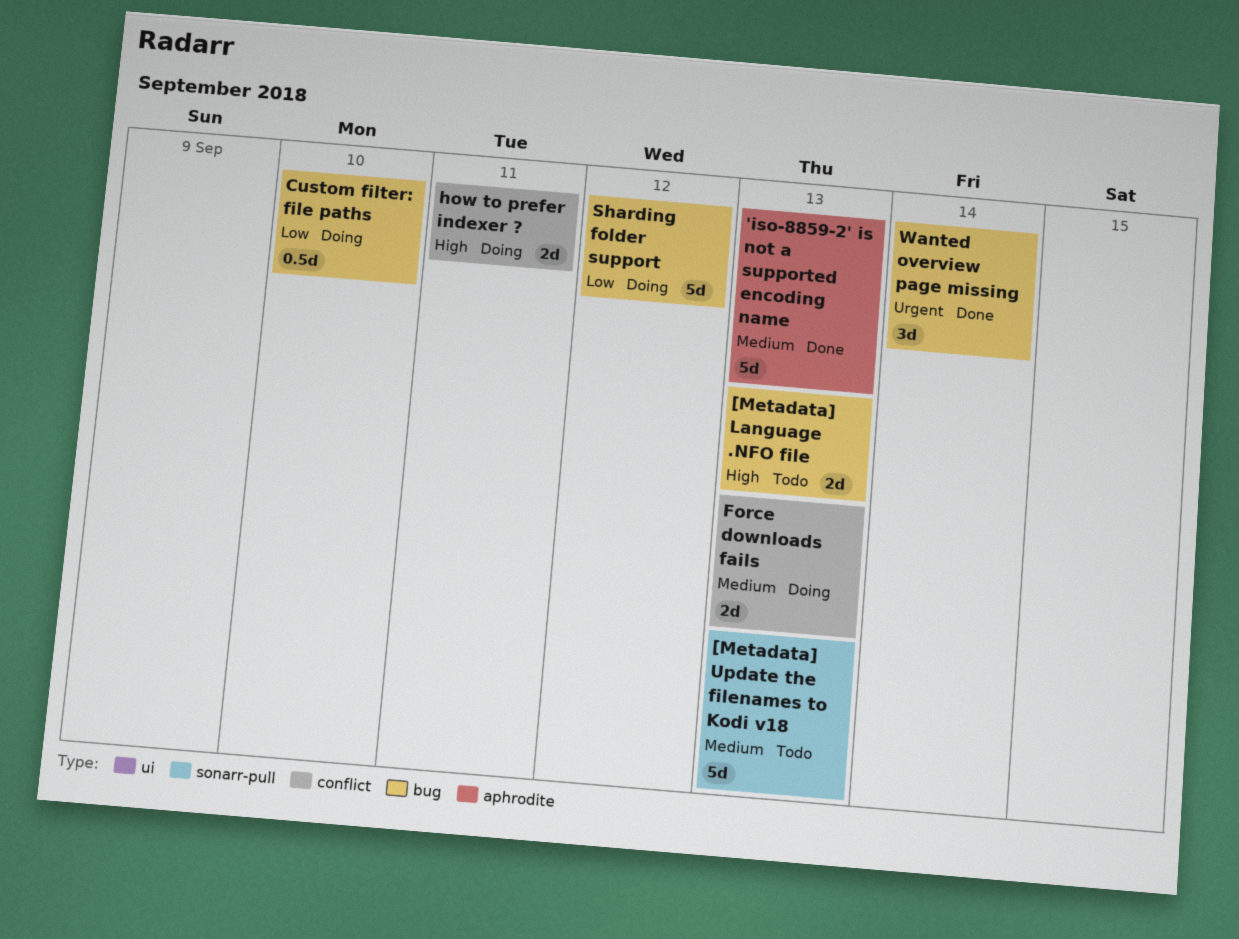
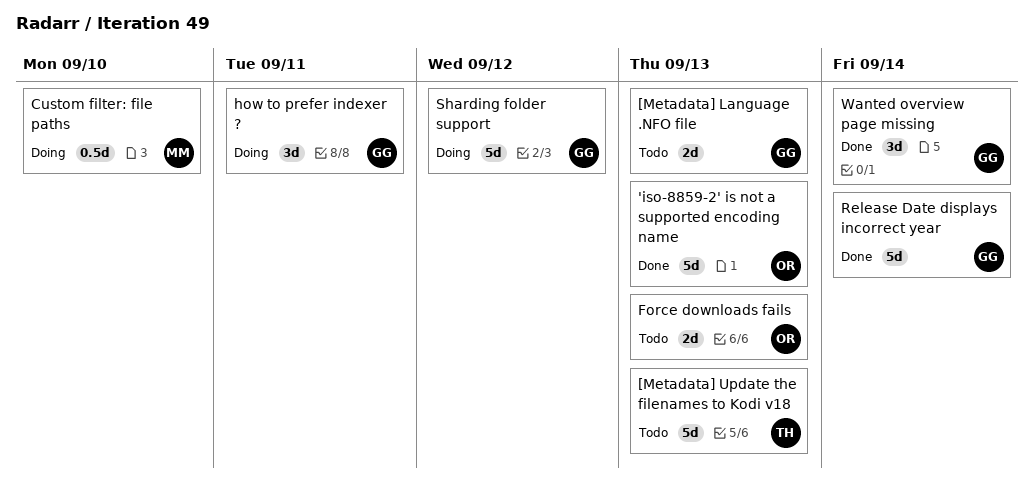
Force downloads fails, status: Doing -> Todo
how to prefer indexer ?, estimate: 2d -> 3d
Release Date displays incorrect year: none -> present

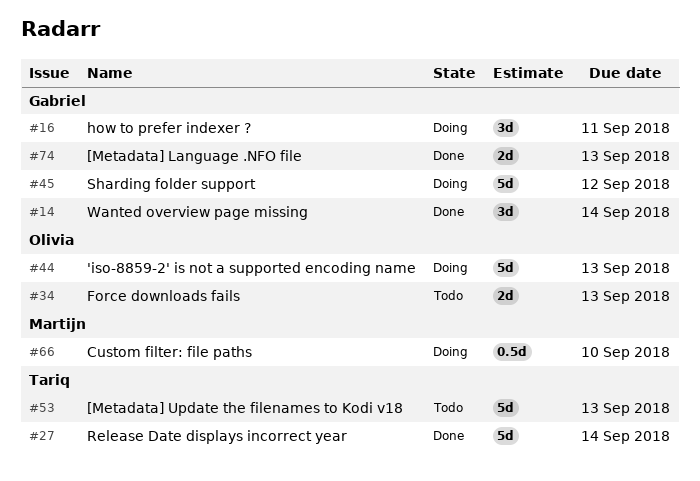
'iso-8859-2' is not a supported encoding name, status: Done -> Doing
[Metadata] Language .NFO file, status: Todo -> Done
Release Date displays incorrect year, owner: Gabriel -> Tariq

